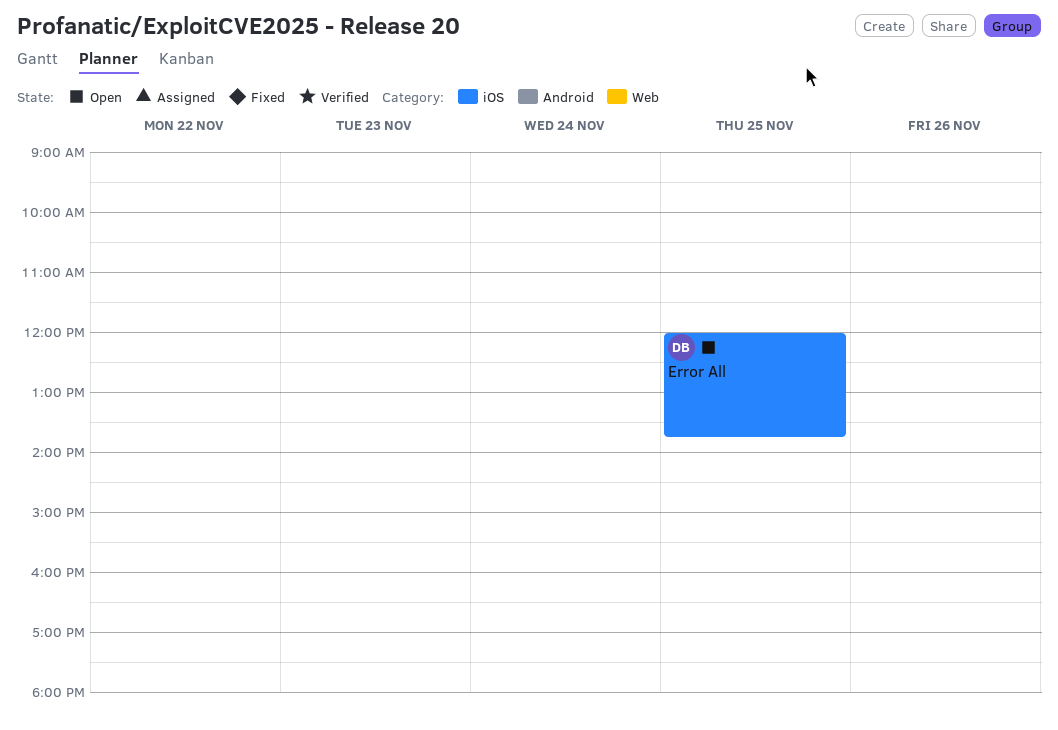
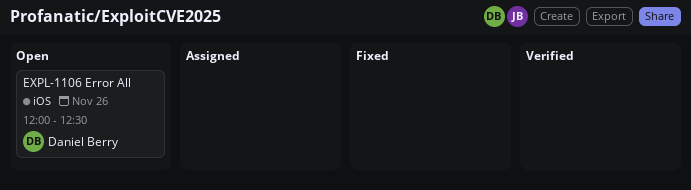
Error All, day: Nov 25 -> Nov 26
Error All, ends: 13:45 -> 12:30

